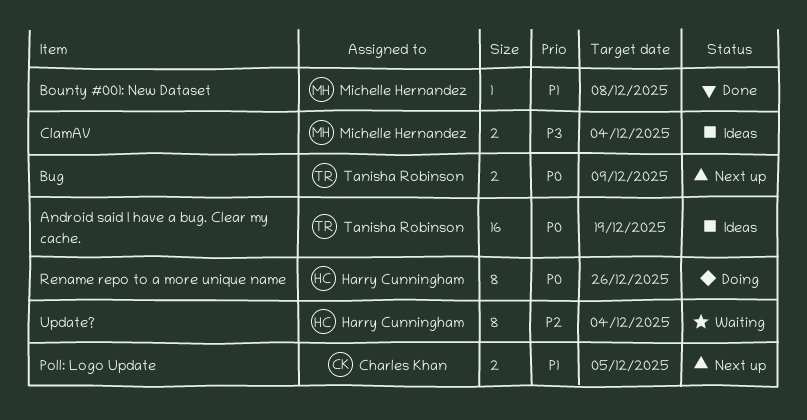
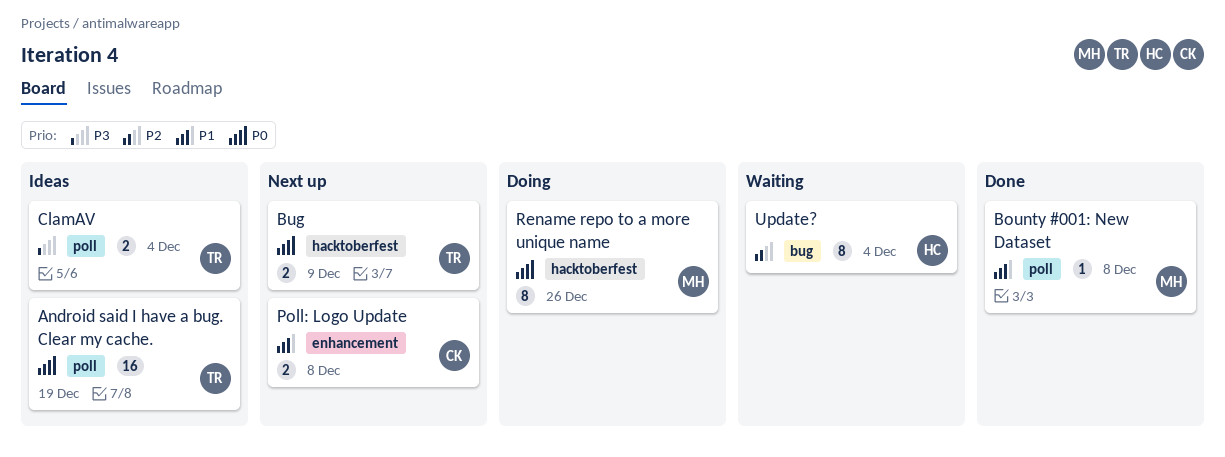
ClamAV, owner: Michelle Hernandez -> Tanisha Robinson
Poll: Logo Update, due: Dec 5 -> Dec 8
Rename repo to a more unique name, owner: Harry Cunningham -> Michelle Hernandez

